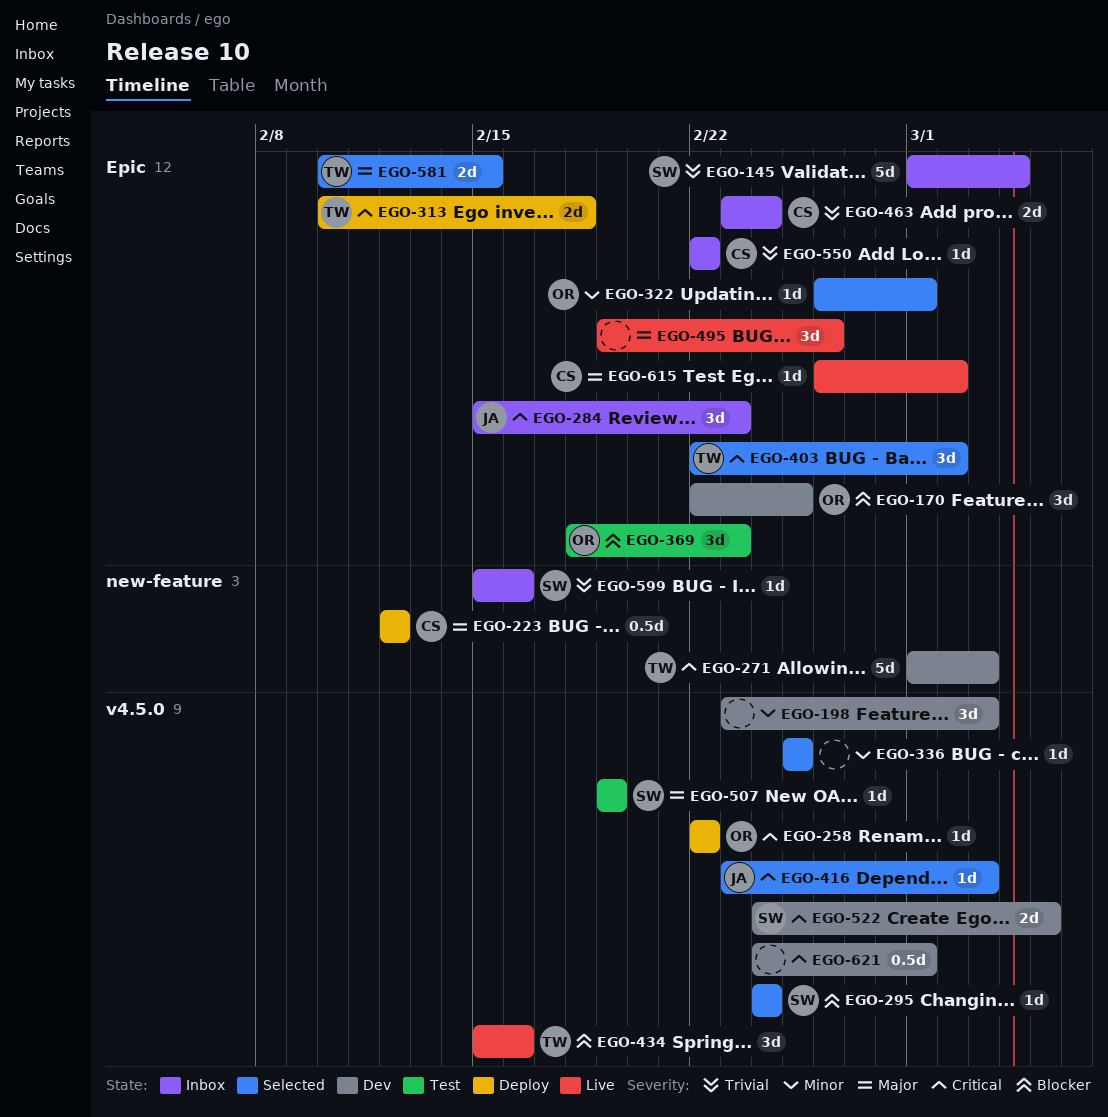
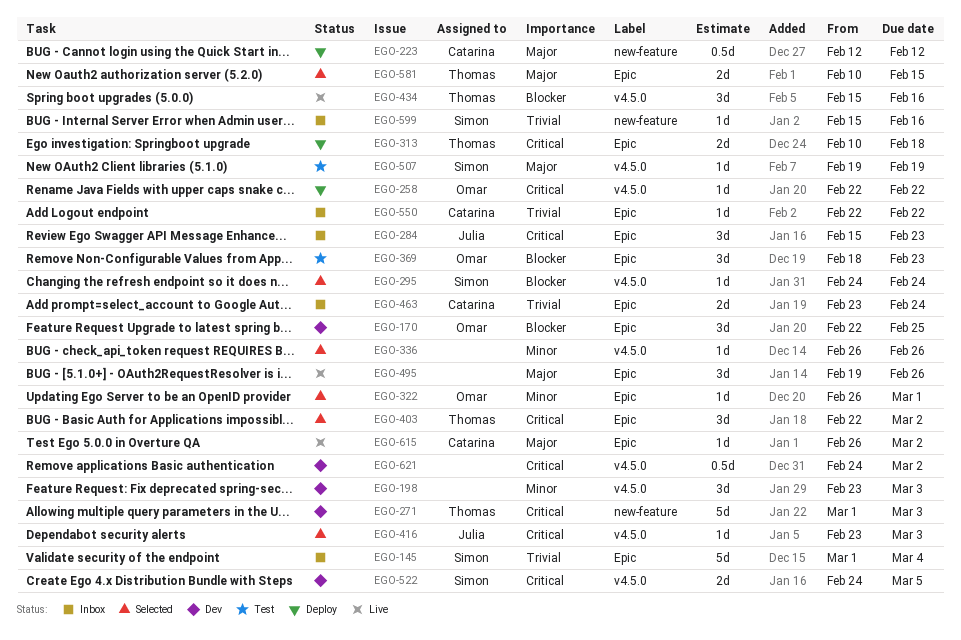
EGO-336, start: Feb 25 -> Feb 26
EGO-336, due: Feb 25 -> Feb 26
EGO-621, due: Mar 1 -> Mar 2

